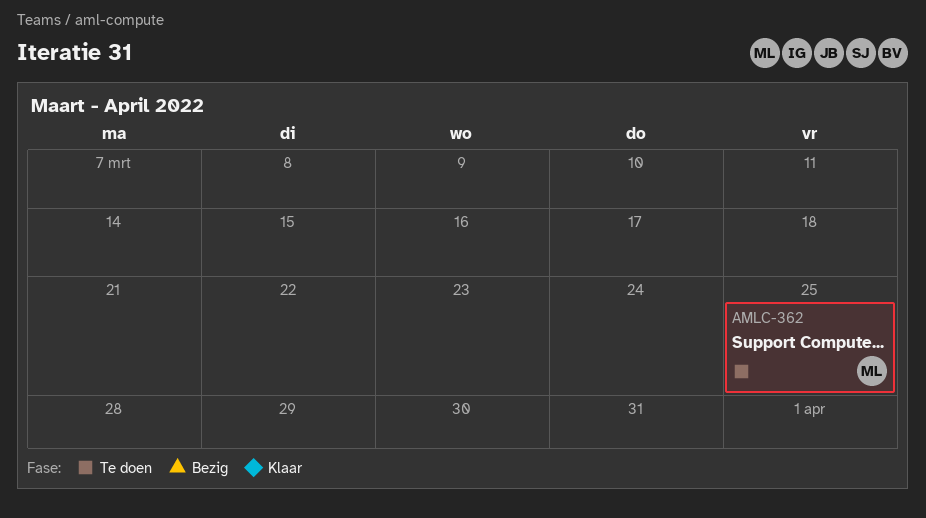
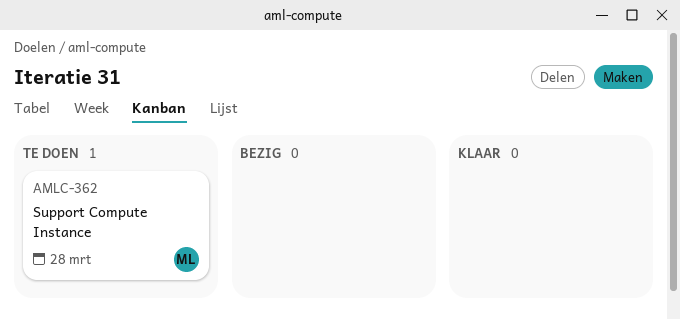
AMLC-362, due: Mar 25 -> Mar 28

